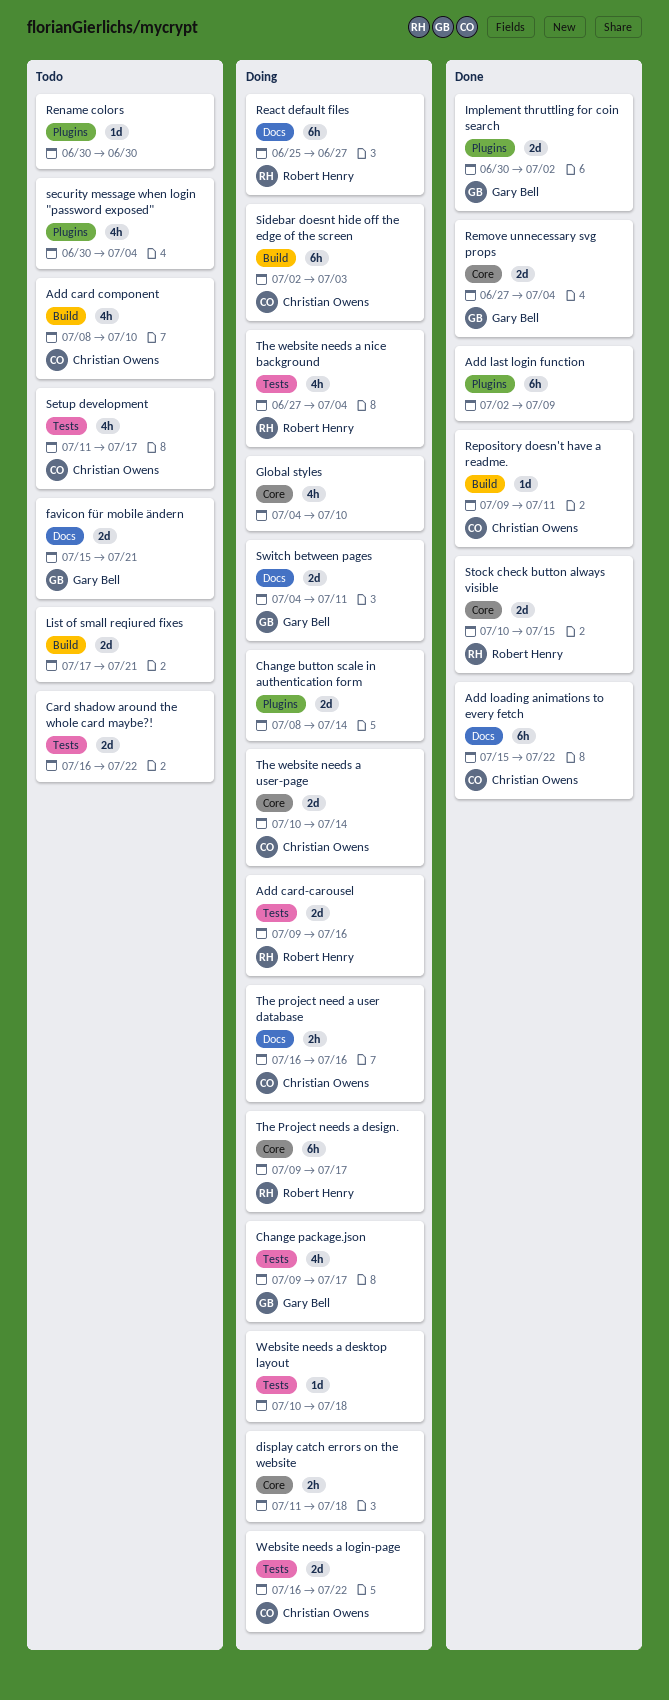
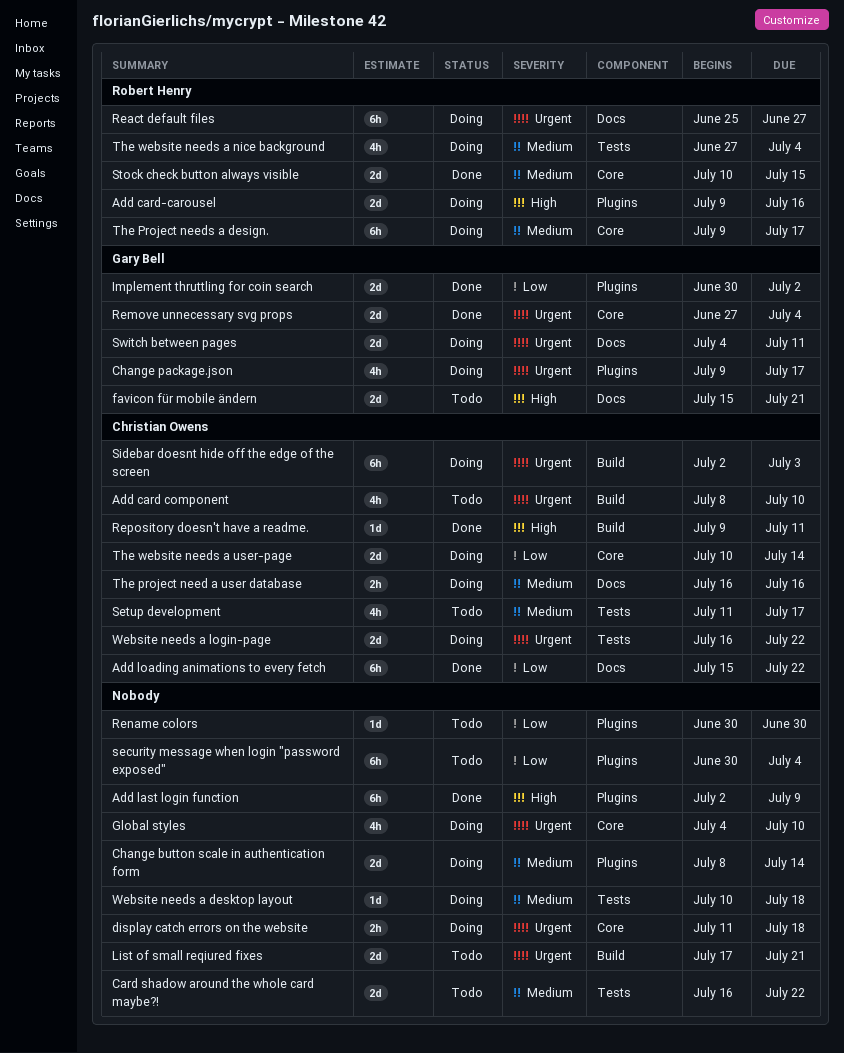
Add card-carousel, label: Tests -> Plugins
Change package.json, label: Tests -> Plugins
security message when login "password exposed", estimate: 4h -> 6h

